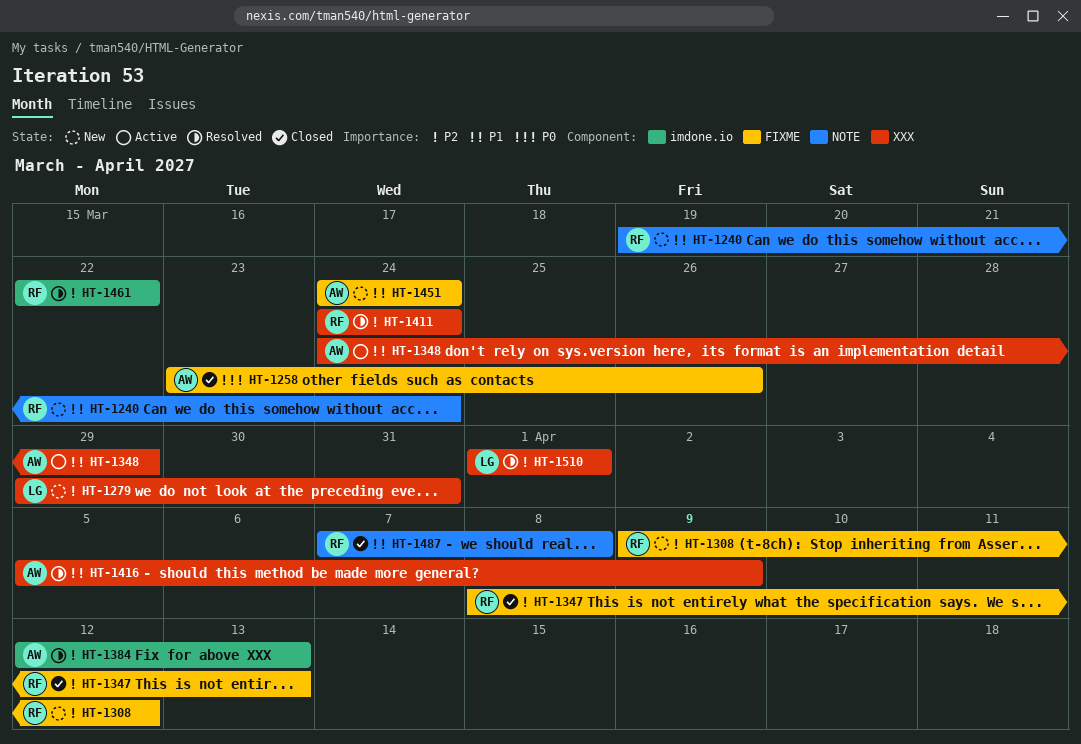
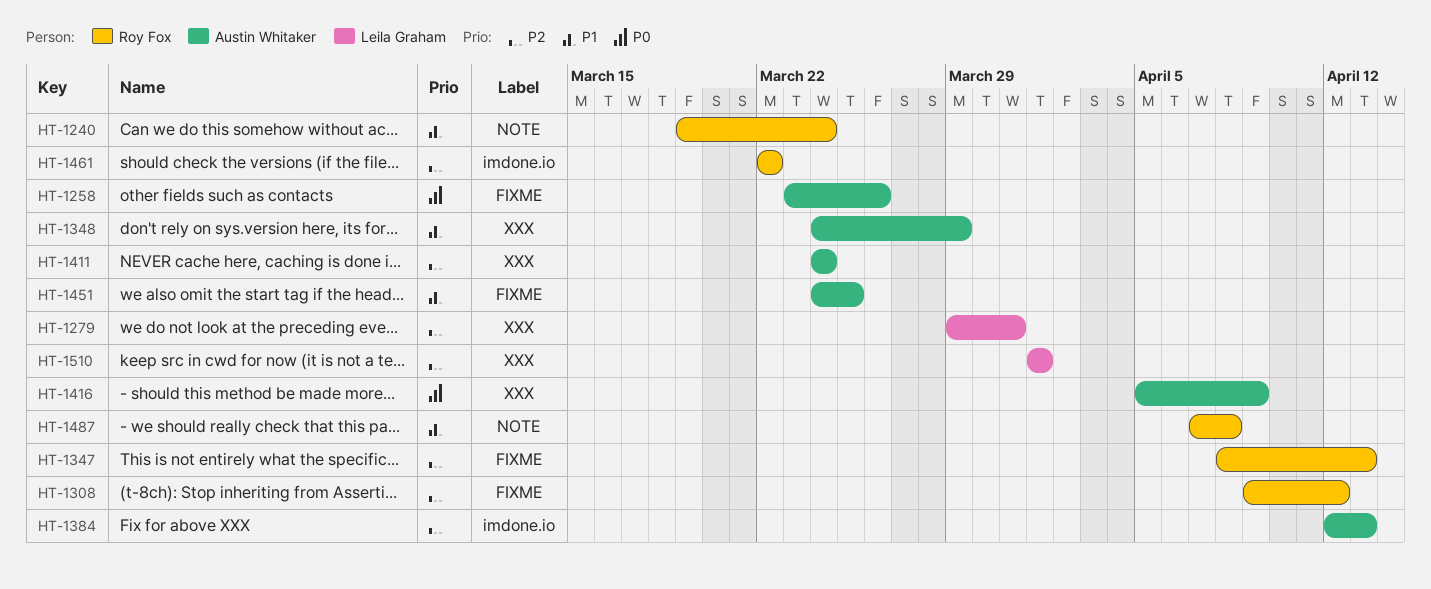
HT-1411, owner: Roy Fox -> Austin Whitaker
HT-1416, priority: P1 -> P0
HT-1451, due: Mar 24 -> Mar 25

